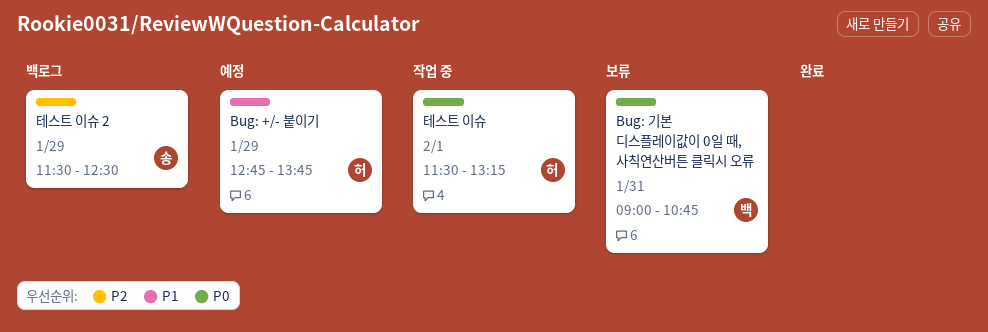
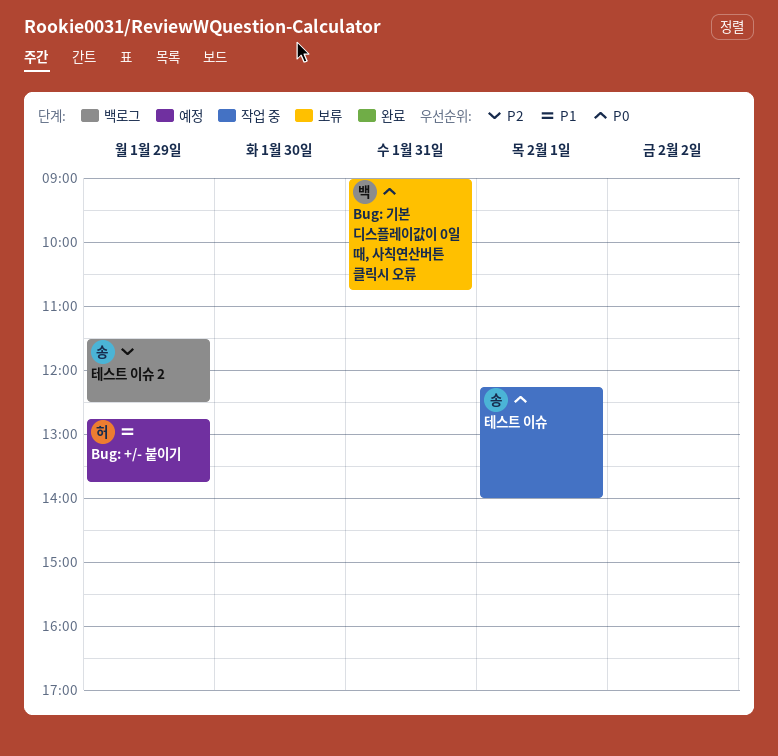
테스트 이슈, owner: 허 -> 송
테스트 이슈, begins: 11:30 -> 12:15
테스트 이슈, ends: 13:15 -> 14:00

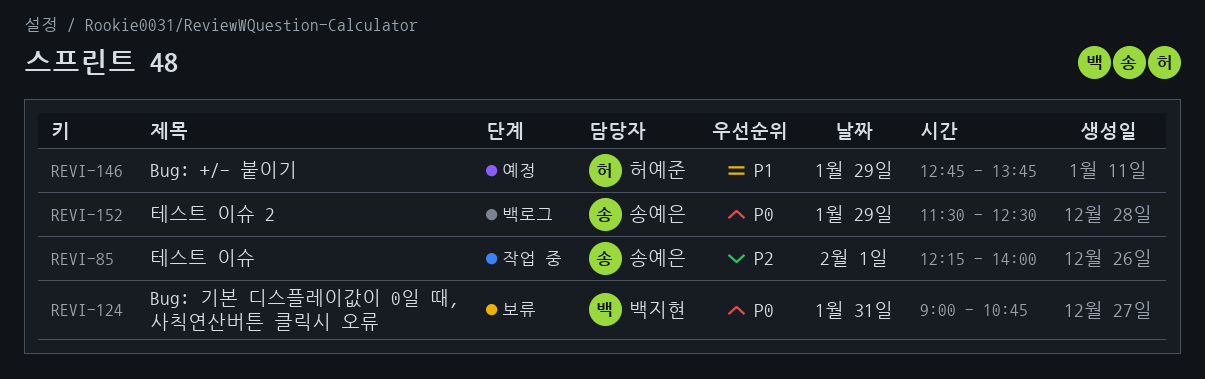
테스트 이슈, priority: P0 -> P2
테스트 이슈 2, priority: P2 -> P0

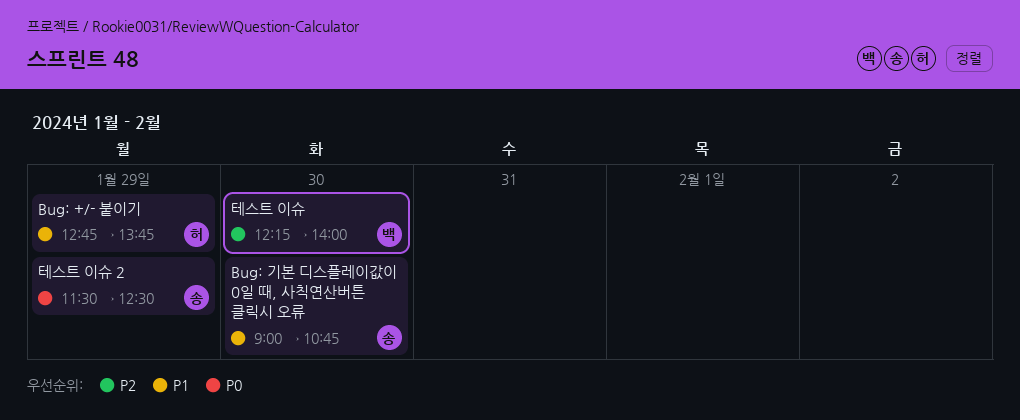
Bug: 기본 디스플레이값이 0일 때, 사칙연산버튼 클릭시 오류, owner: 백지현 -> 송예은
Bug: 기본 디스플레이값이 0일 때, 사칙연산버튼 클릭시 오류, priority: P0 -> P1
Bug: 기본 디스플레이값이 0일 때, 사칙연산버튼 클릭시 오류, day: Jan 31 -> Jan 30
테스트 이슈, owner: 송예은 -> 백지현
테스트 이슈, day: Feb 1 -> Jan 30

